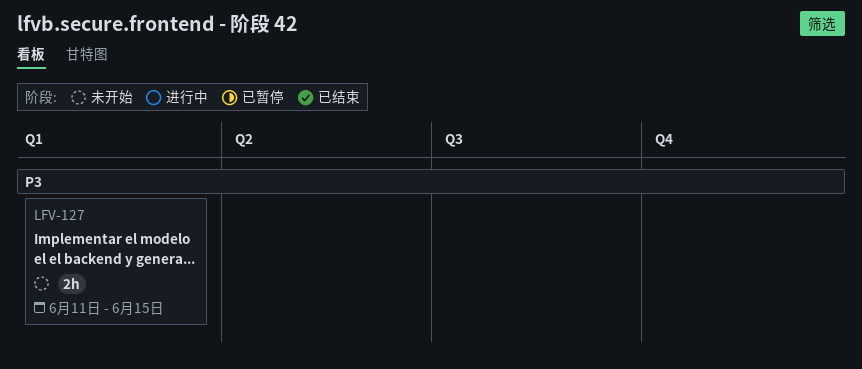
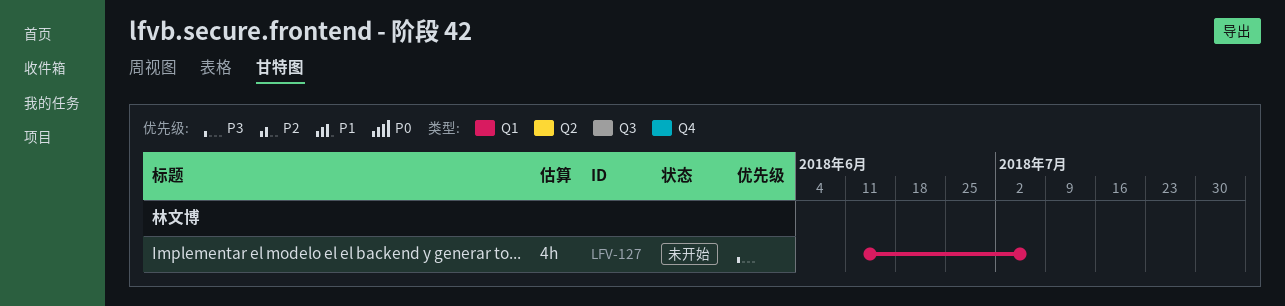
LFV-127, estimate: 2h -> 4h
LFV-127, due: Jun 15 -> Jul 6

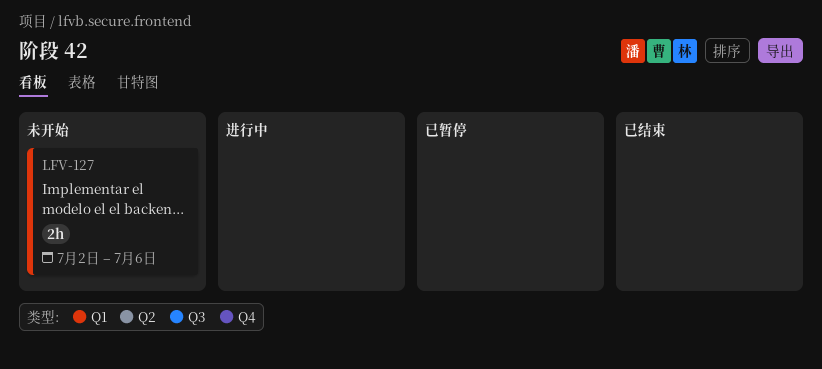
LFV-127, estimate: 4h -> 2h
LFV-127, start: Jun 11 -> Jul 2

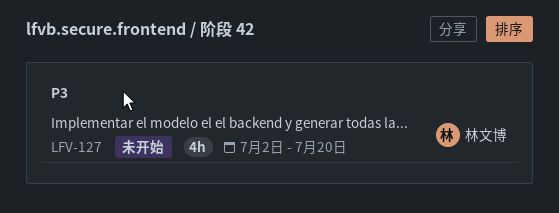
LFV-127, estimate: 2h -> 4h
LFV-127, due: Jul 6 -> Jul 20

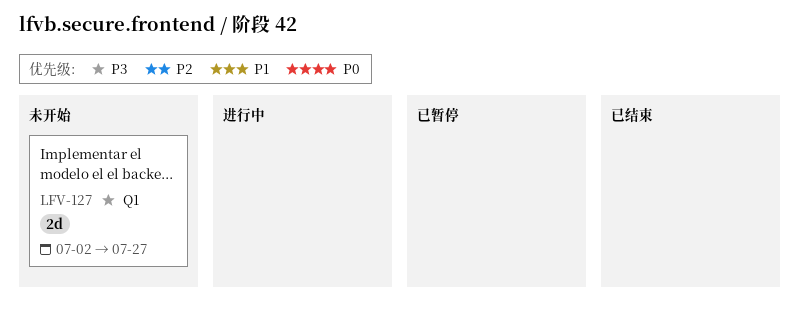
LFV-127, estimate: 4h -> 2d
LFV-127, due: Jul 20 -> Jul 27

